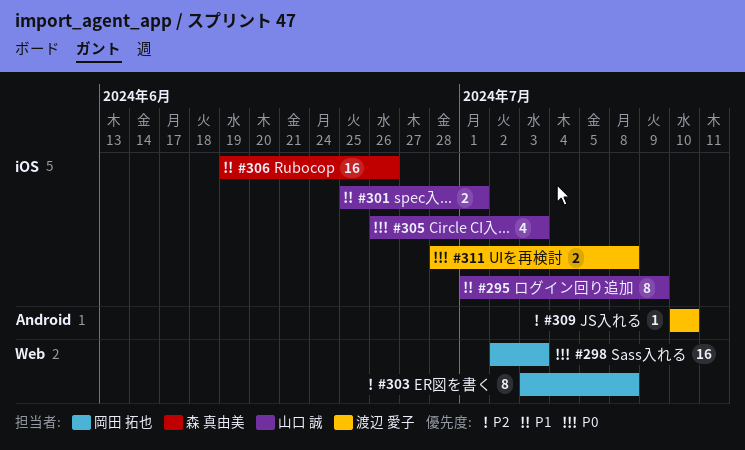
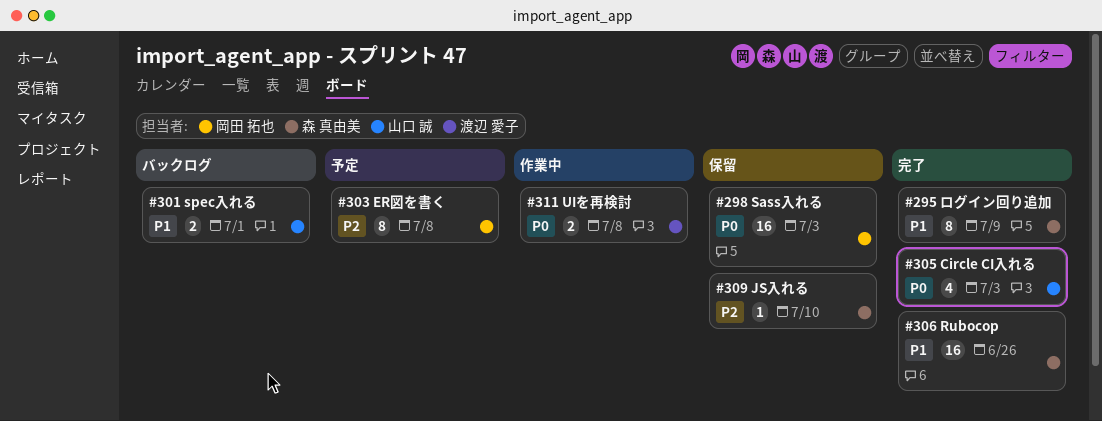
#295, owner: 山口 誠 -> 森 真由美
#309, owner: 渡辺 愛子 -> 森 真由美

